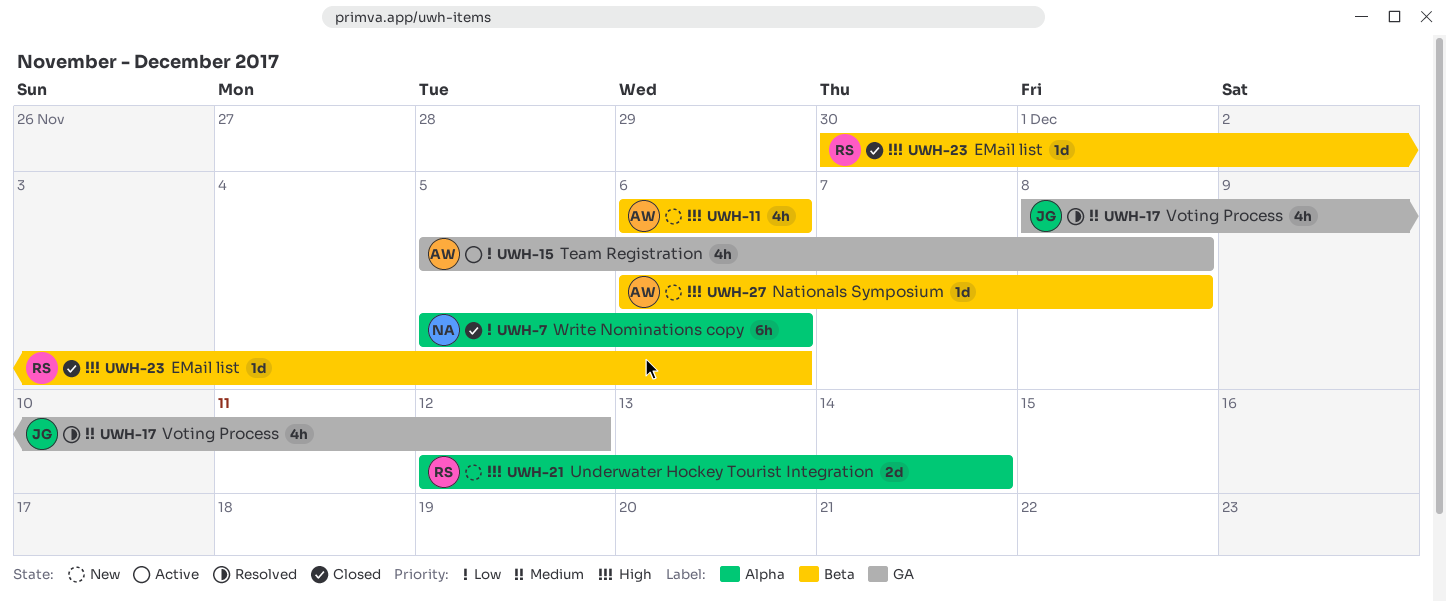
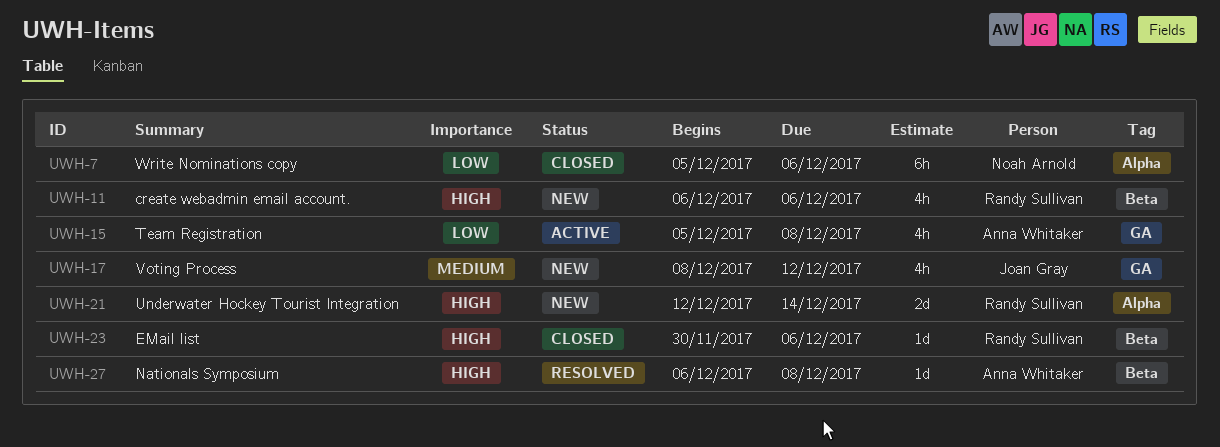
UWH-11, owner: Anna Whitaker -> Randy Sullivan
UWH-17, status: Resolved -> New
UWH-27, status: New -> Resolved

